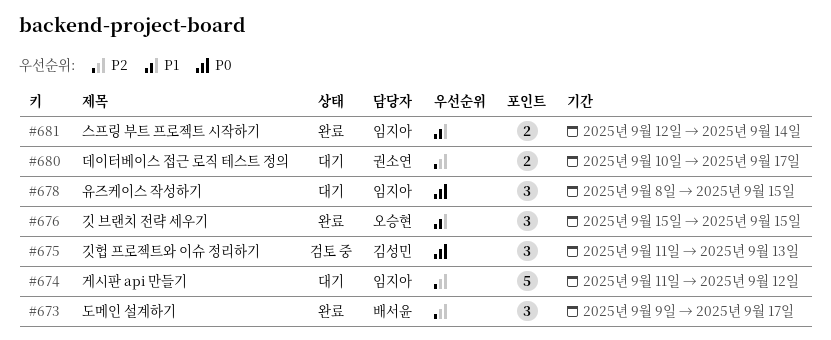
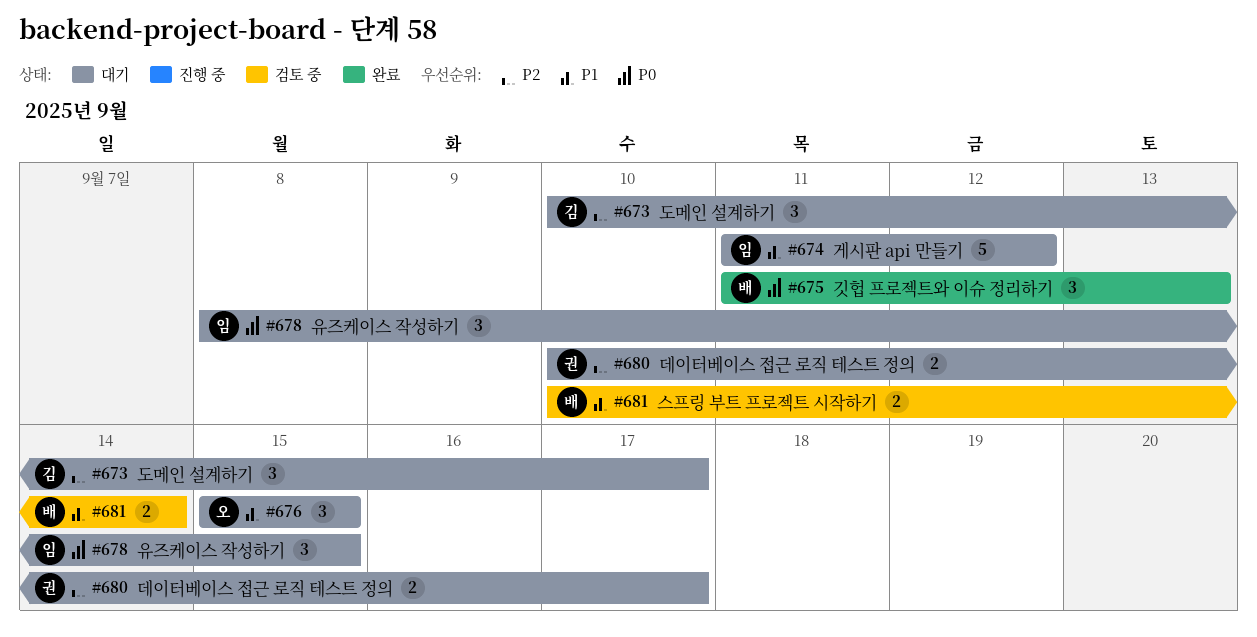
#673, status: 완료 -> 대기
#673, owner: 배서윤 -> 김성민
#673, start: Sep 9 -> Sep 10
#674, priority: P2 -> P1
#675, status: 검토 중 -> 완료
#675, owner: 김성민 -> 배서윤
#676, status: 완료 -> 대기
#681, status: 완료 -> 검토 중
#681, owner: 임지아 -> 배서윤
#681, start: Sep 12 -> Sep 10

